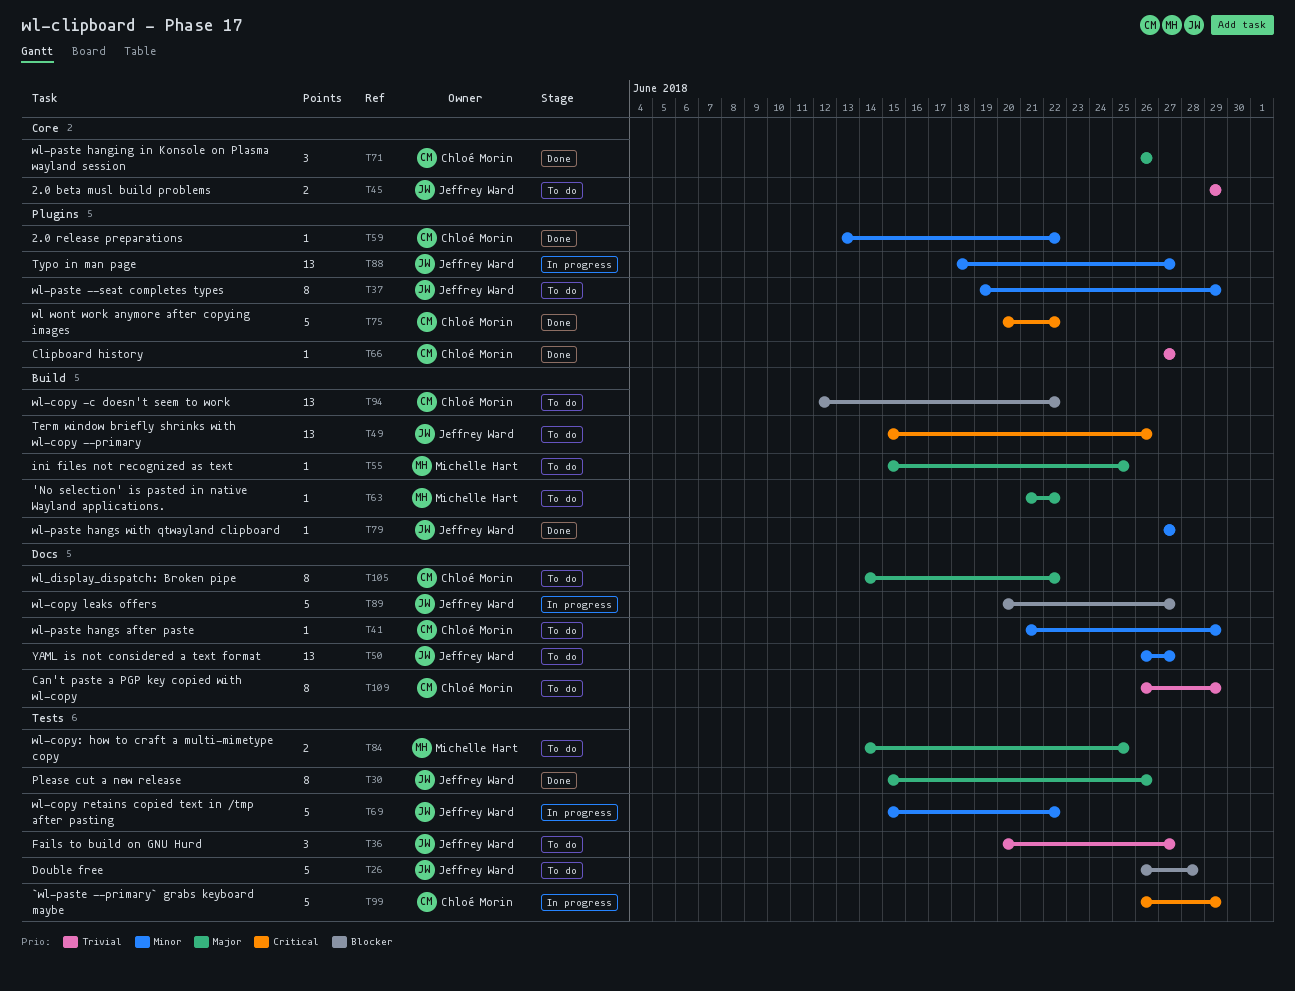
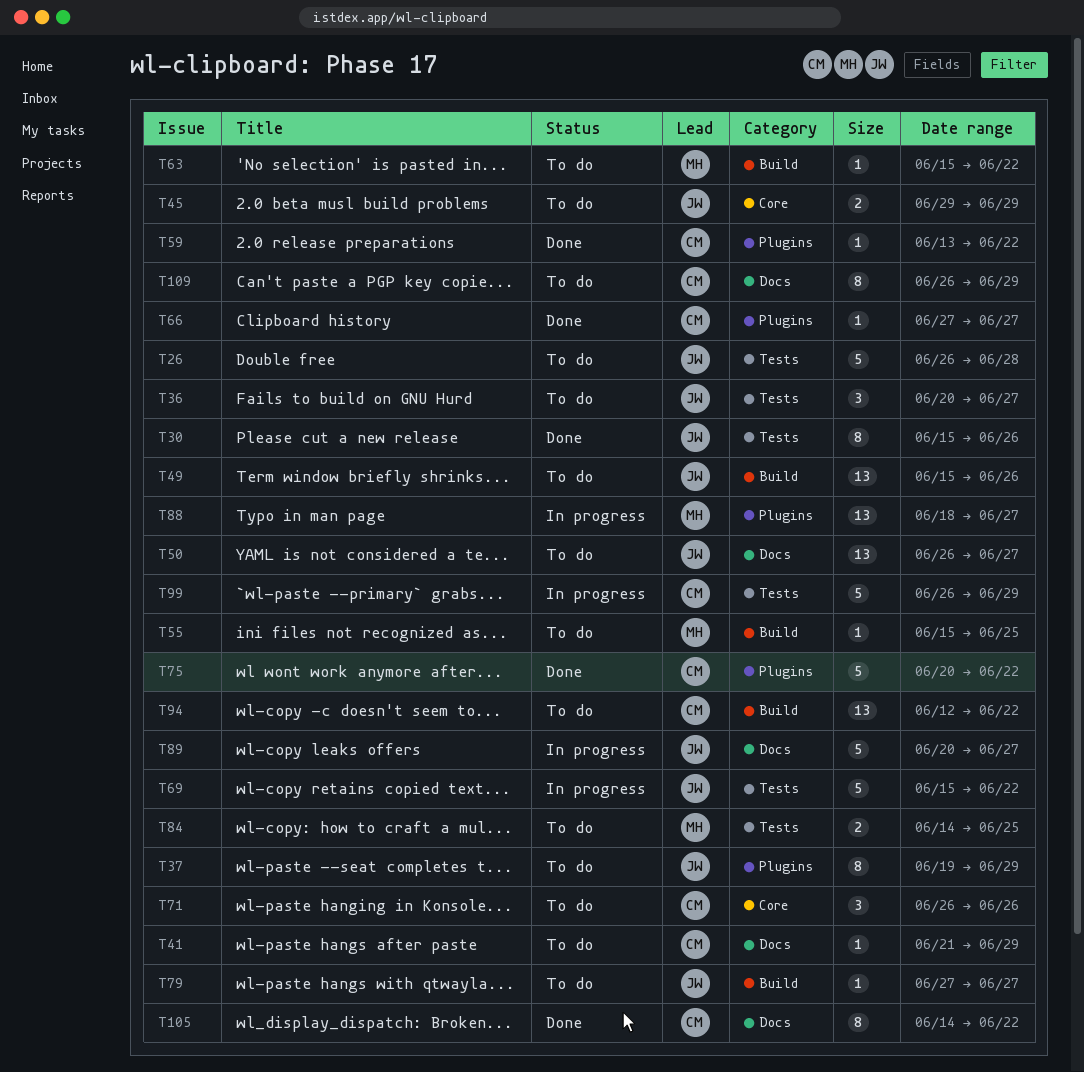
T63, start: Jun 21 -> Jun 15
T71, status: Done -> To do
T79, status: Done -> To do
T88, owner: Jeffrey Ward -> Michelle Hart
T105, status: To do -> Done

